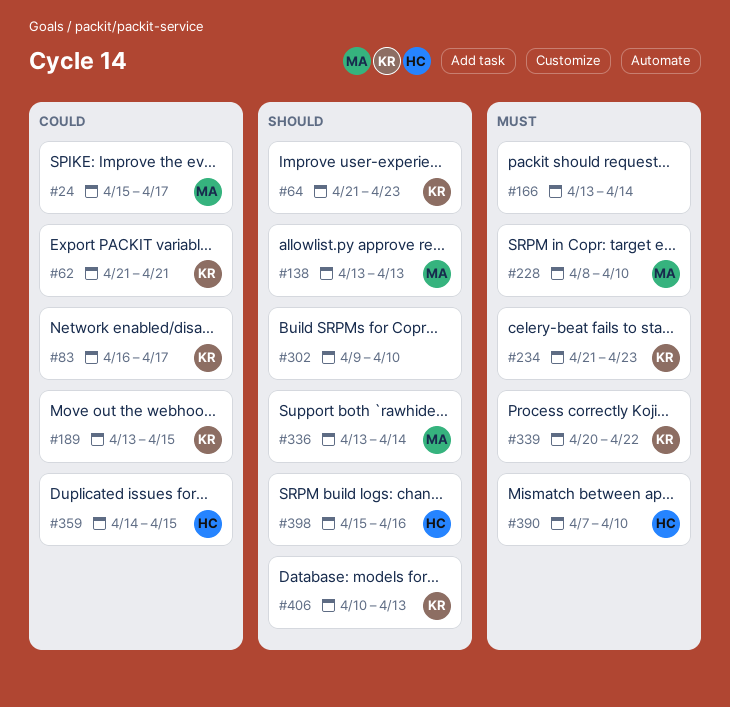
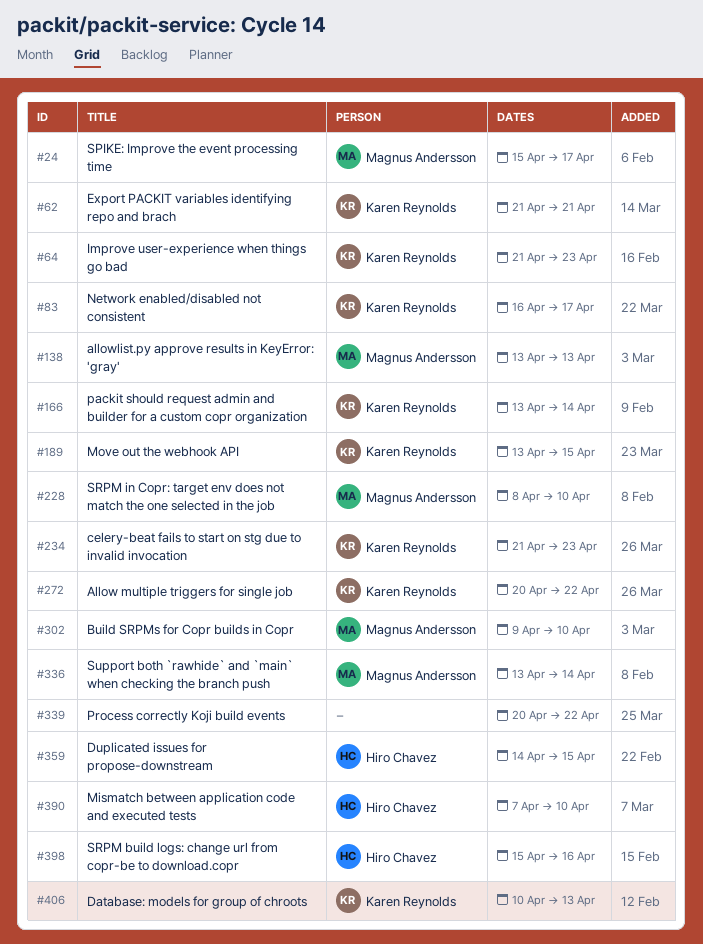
#166, owner: none -> Karen Reynolds
#272: none -> present
#302, owner: none -> Magnus Andersson
#339, owner: Karen Reynolds -> none

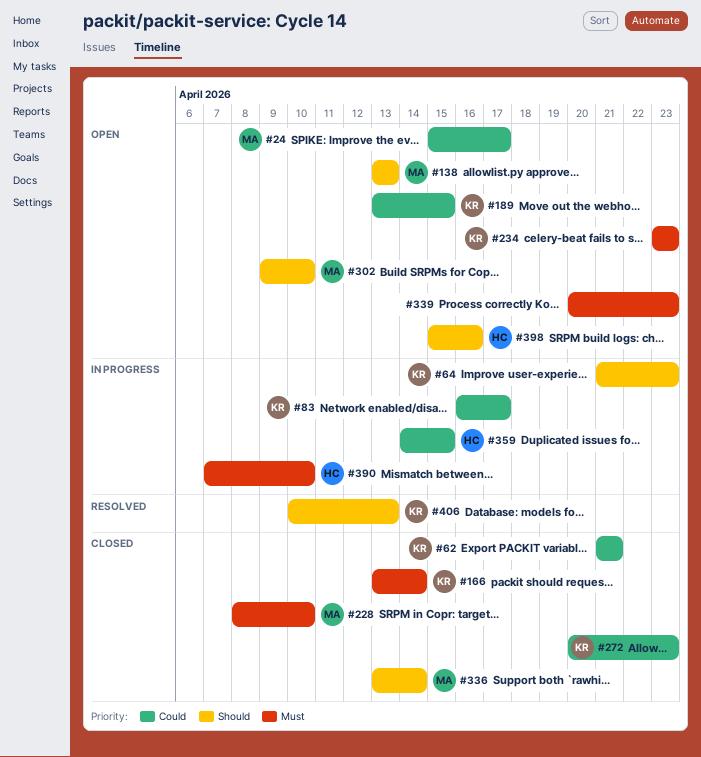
#234, start: Apr 21 -> Apr 23
#272, due: Apr 22 -> Apr 23
#339, due: Apr 22 -> Apr 23

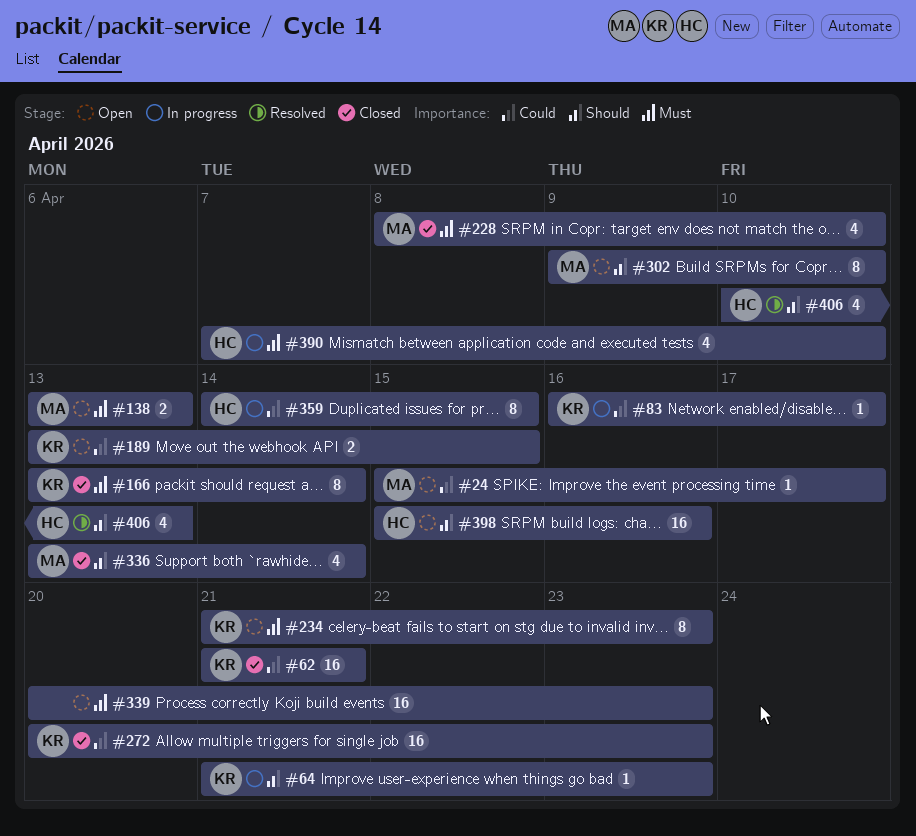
#138, priority: Should -> Must
#234, start: Apr 23 -> Apr 21
#406, owner: KR -> HC

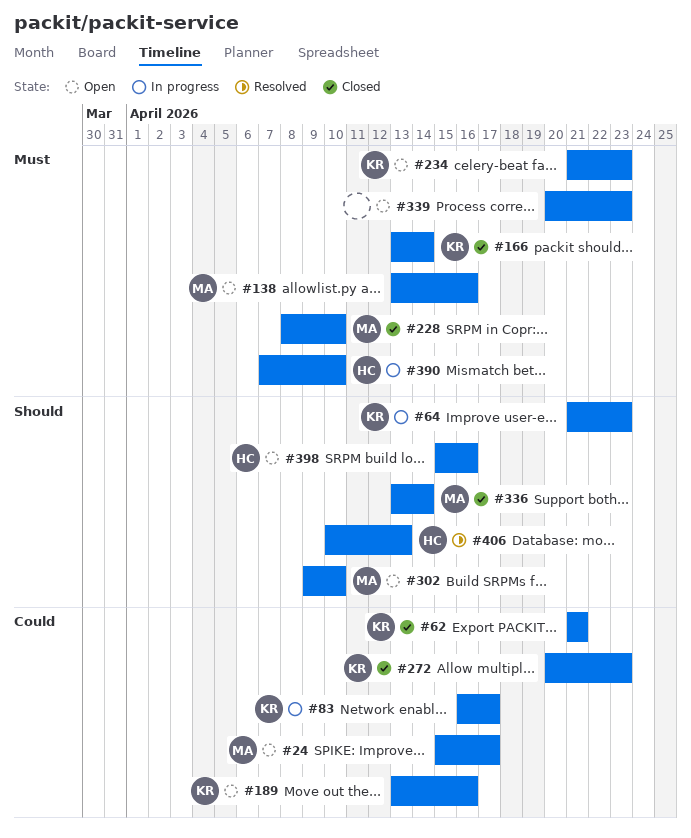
#138, due: Apr 13 -> Apr 16
#189, due: Apr 15 -> Apr 16
#359: present -> none

